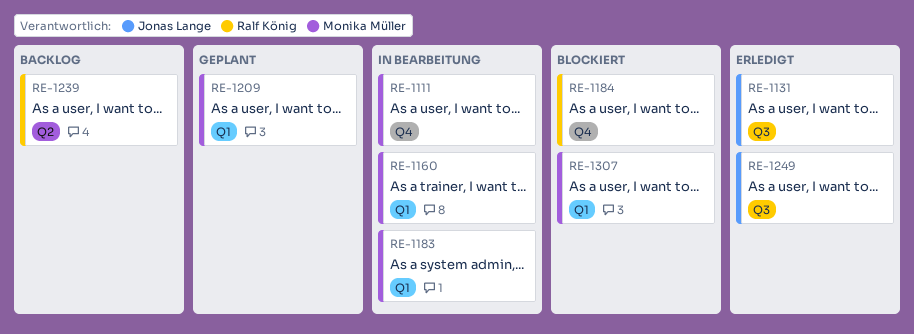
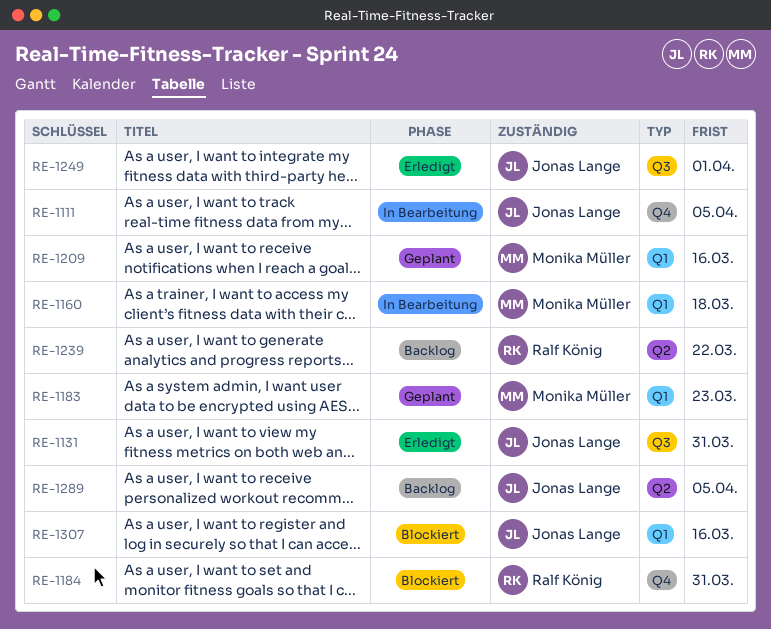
RE-1111, owner: Monika Müller -> Jonas Lange
RE-1183, status: In Bearbeitung -> Geplant
RE-1289: none -> present
RE-1307, owner: Monika Müller -> Jonas Lange

